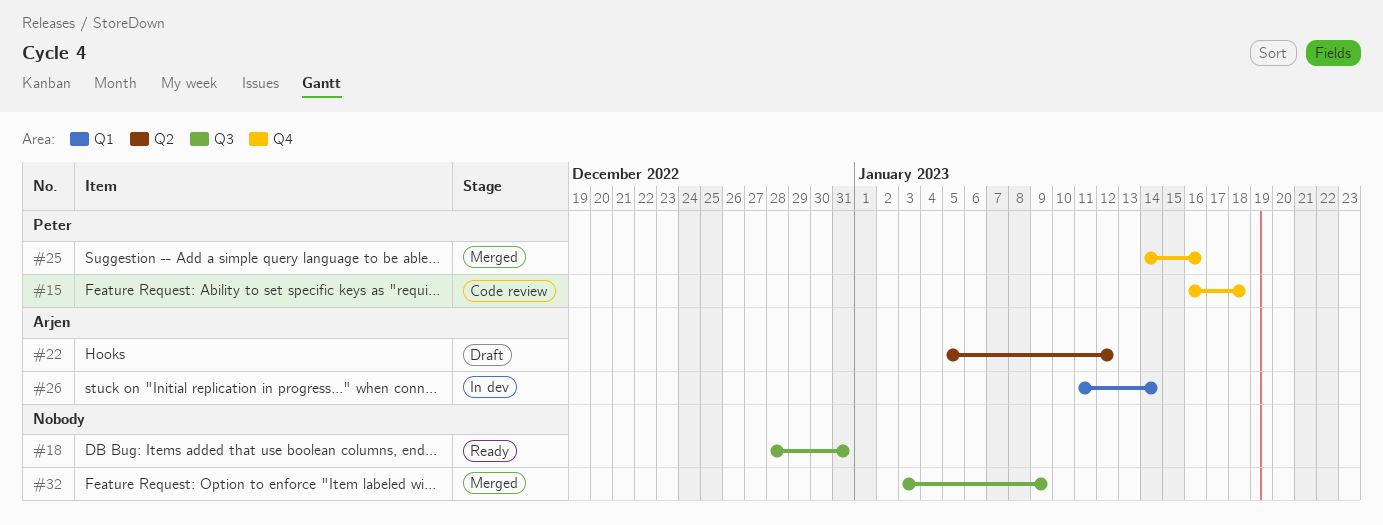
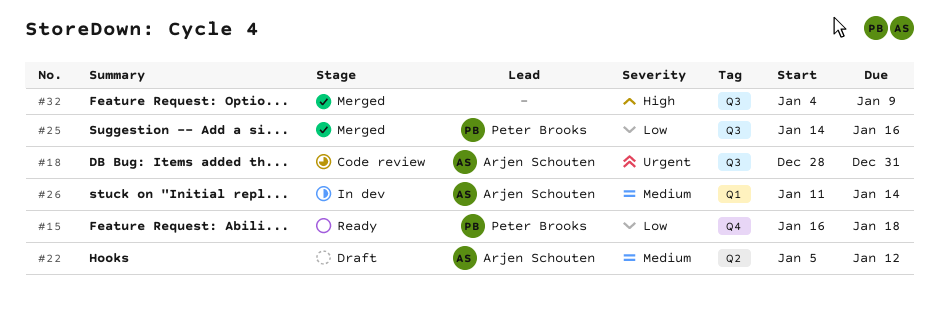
#15, status: Code review -> Ready
#18, status: Ready -> Code review
#18, owner: none -> Arjen Schouten
#25, label: Q4 -> Q3
#32, start: Jan 3 -> Jan 4

